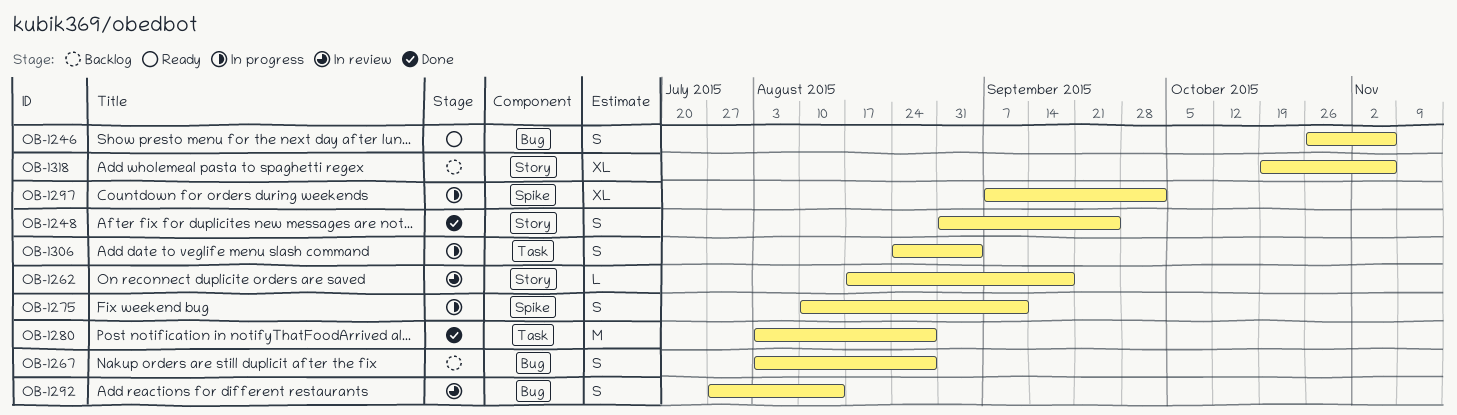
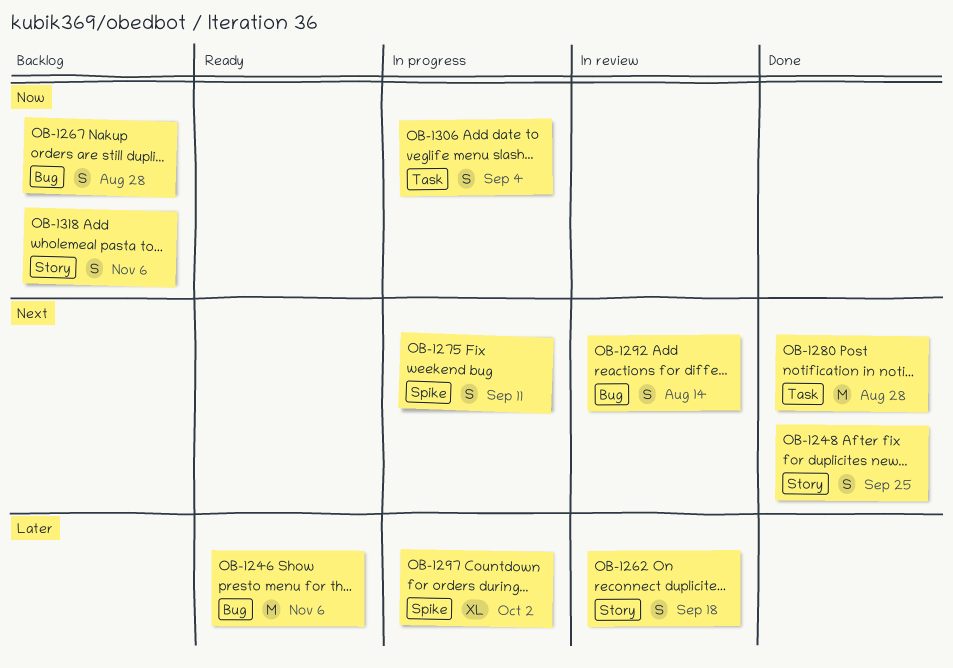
OB-1246, estimate: S -> M
OB-1262, estimate: L -> S
OB-1318, estimate: XL -> S

